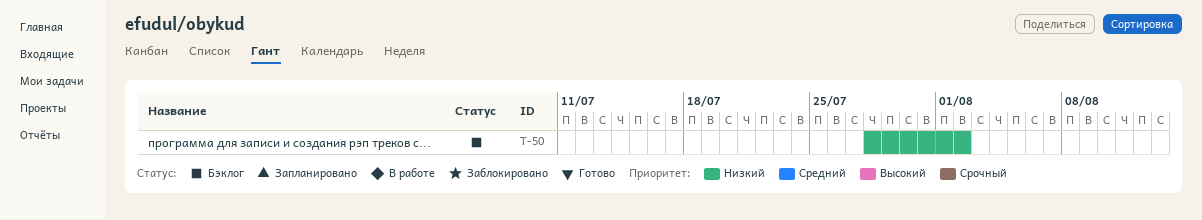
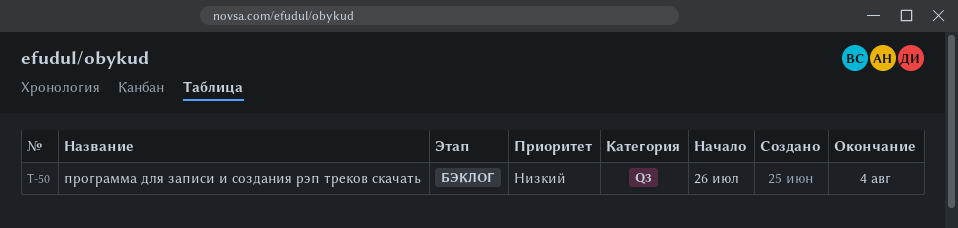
T-50, start: Jul 28 -> Jul 26
T-50, due: Aug 2 -> Aug 4

